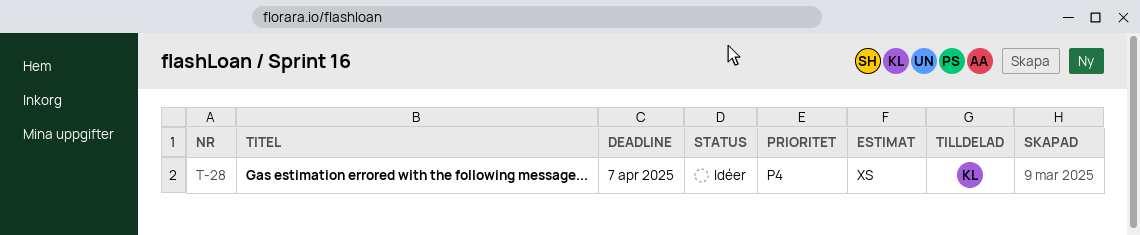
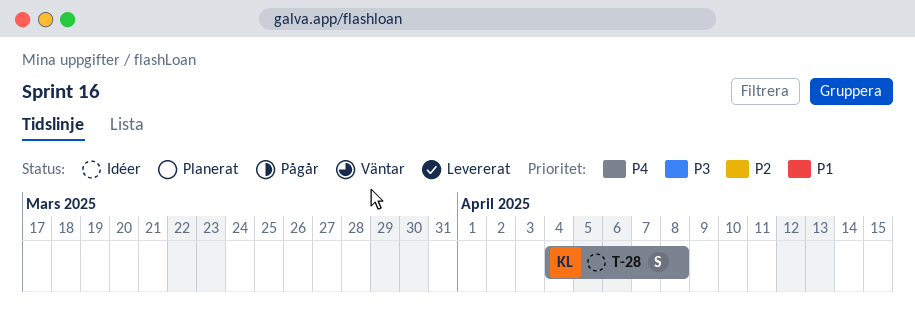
T-28, estimate: XS -> S
T-28, due: Apr 7 -> Apr 8

